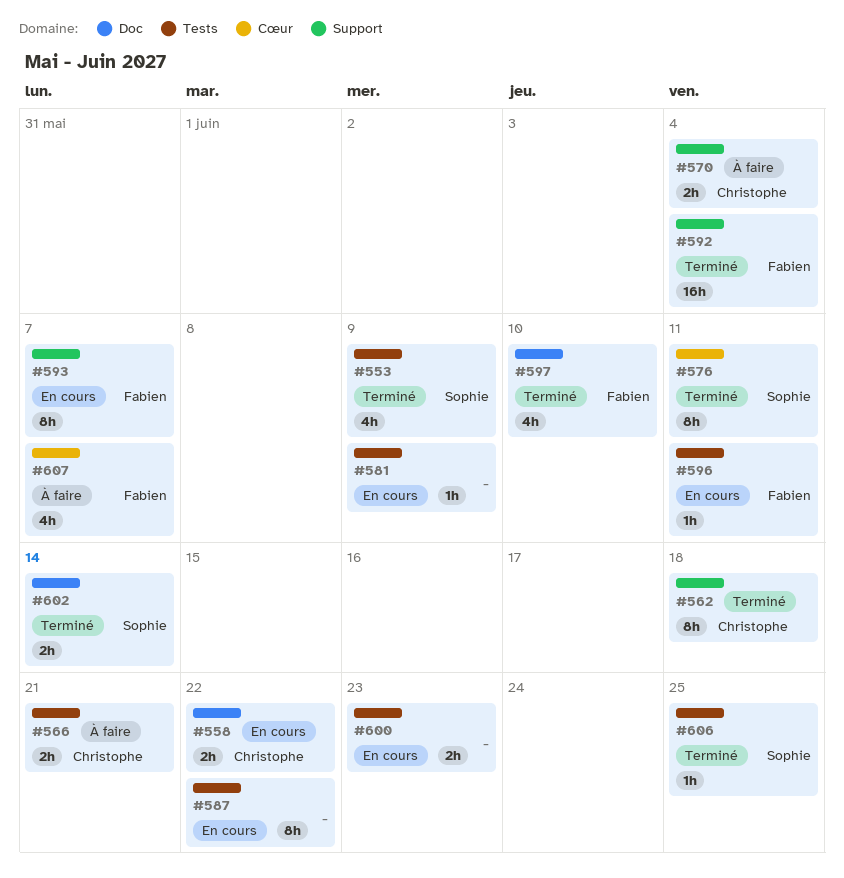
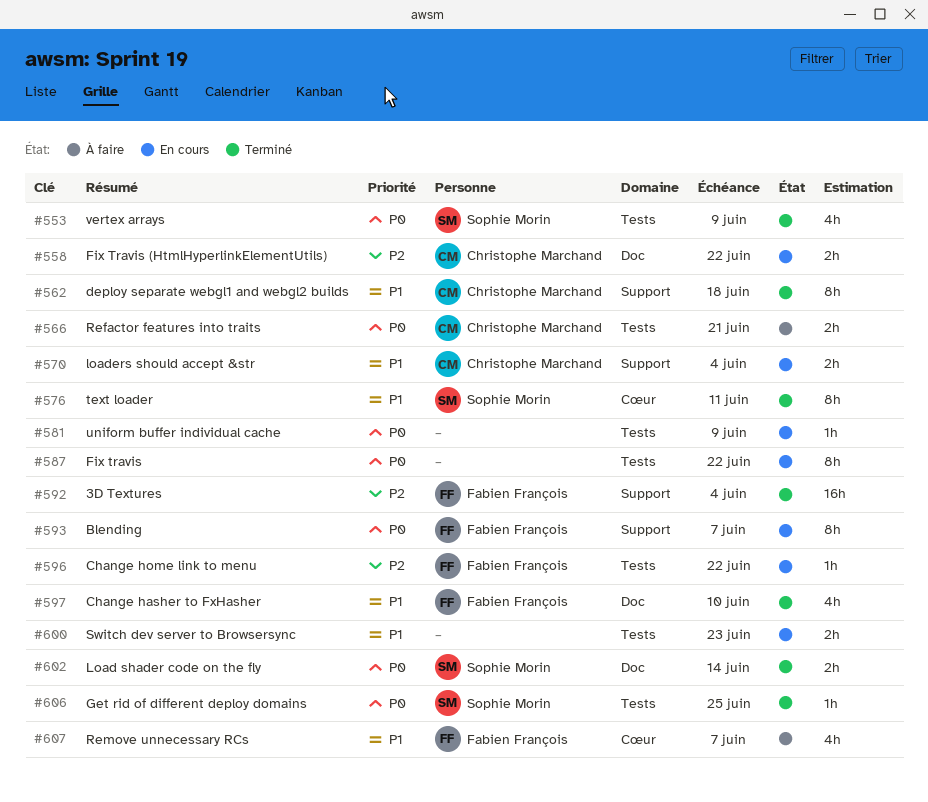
#570, status: À faire -> En cours
#596, due: Jun 11 -> Jun 22

